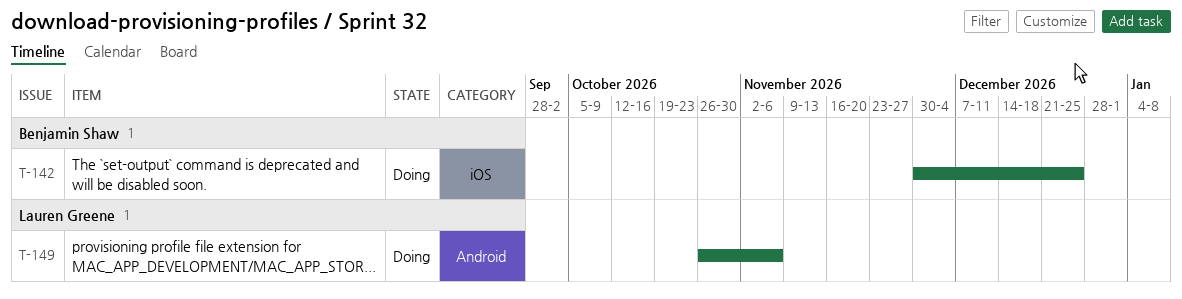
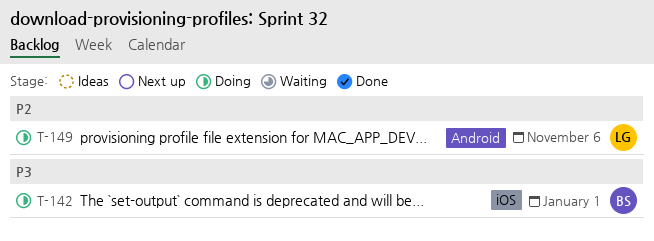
T-142, due: Dec 25 -> Jan 1

